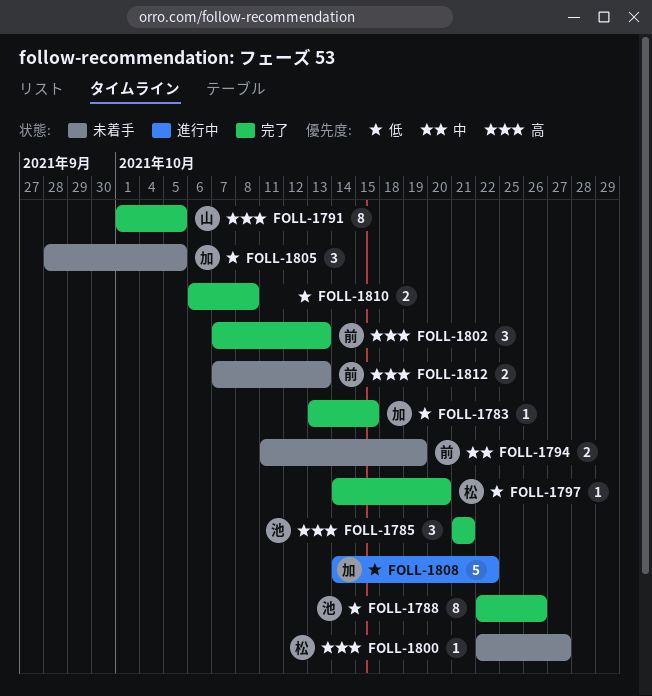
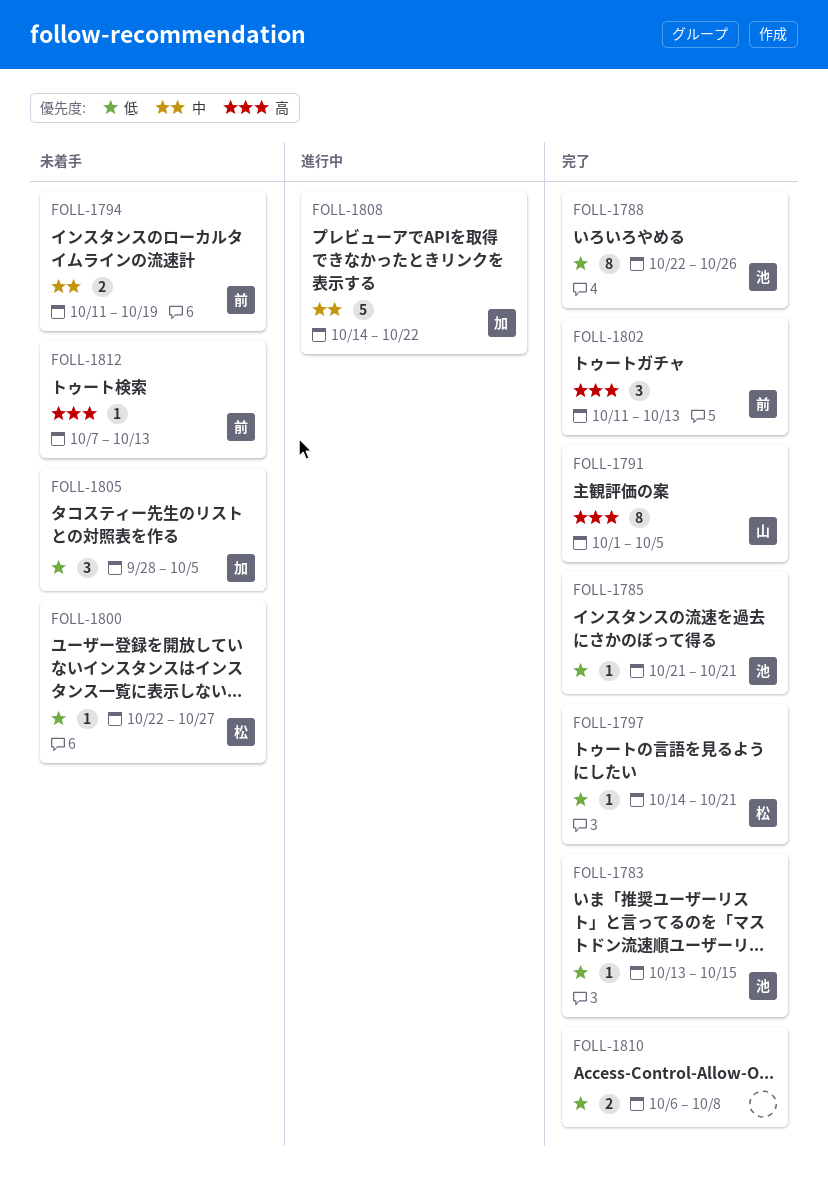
FOLL-1783, owner: 加 -> 池
FOLL-1785, priority: 高 -> 低
FOLL-1785, estimate: 3 -> 1
FOLL-1797, due: Oct 20 -> Oct 21
FOLL-1800, priority: 高 -> 低
FOLL-1802, start: Oct 7 -> Oct 11
FOLL-1808, priority: 低 -> 中
FOLL-1812, estimate: 2 -> 1

